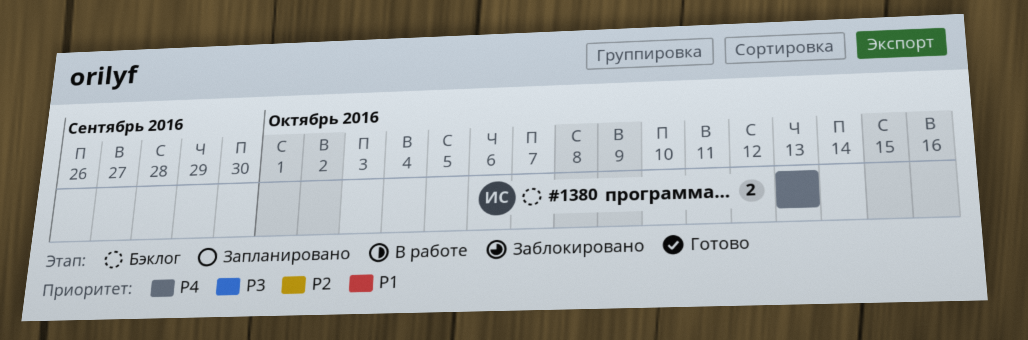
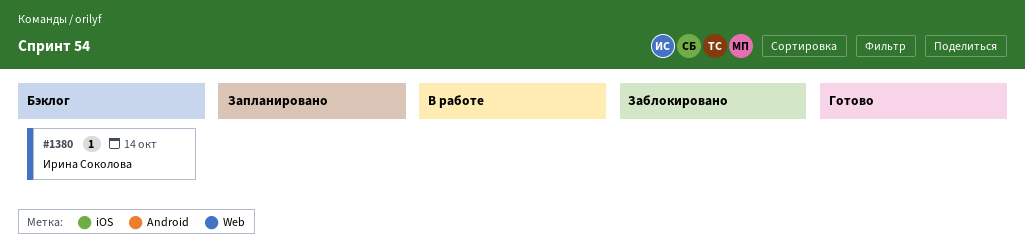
#1380, estimate: 2 -> 1
#1380, due: Oct 13 -> Oct 14

